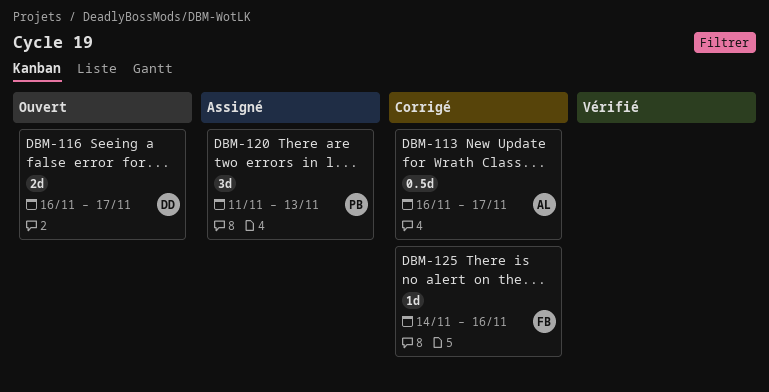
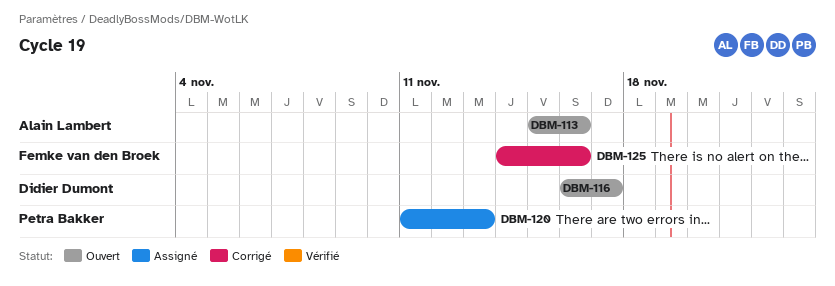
DBM-113, status: Corrigé -> Ouvert
DBM-113, start: Nov 16 -> Nov 15
DBM-113, due: Nov 17 -> Nov 16

